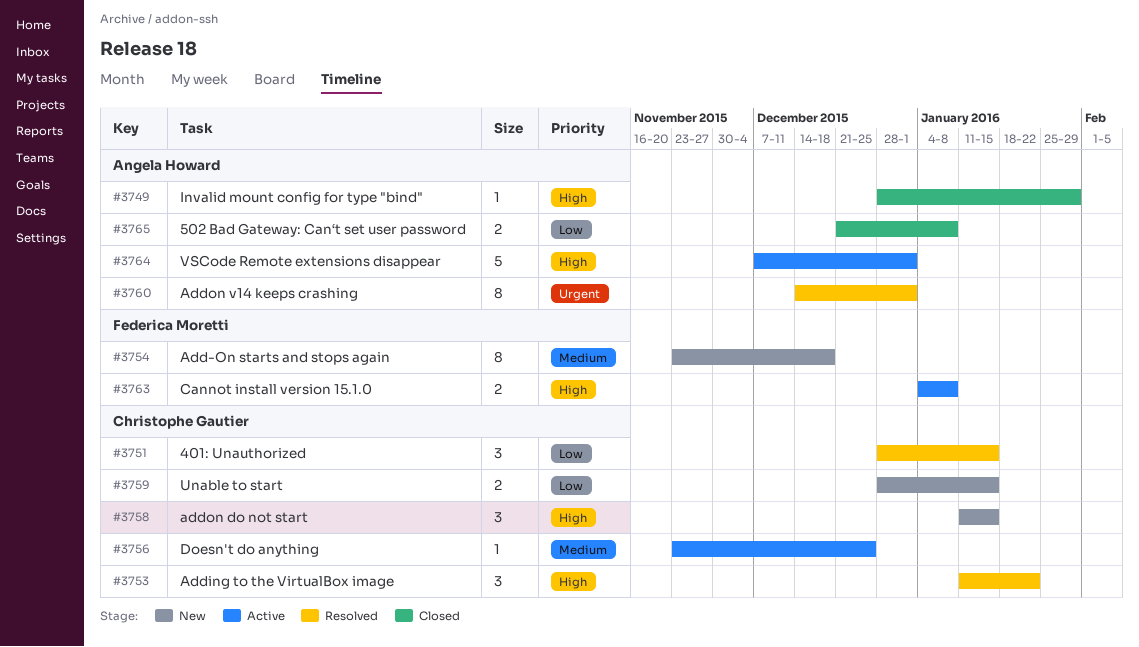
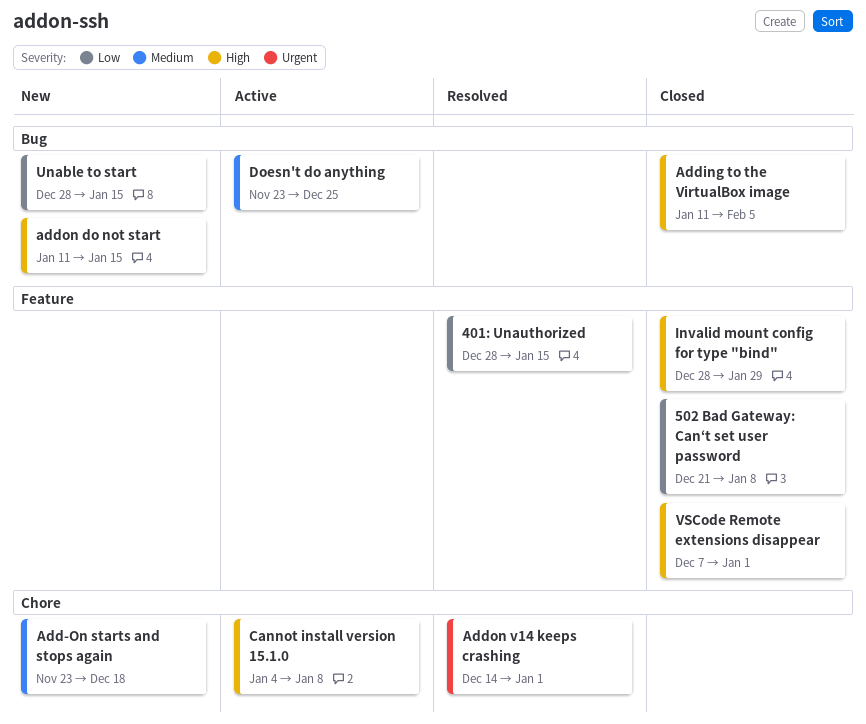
Adding to the VirtualBox image, status: Resolved -> Closed
Adding to the VirtualBox image, due: Jan 22 -> Feb 5
VSCode Remote extensions disappear, status: Active -> Closed

